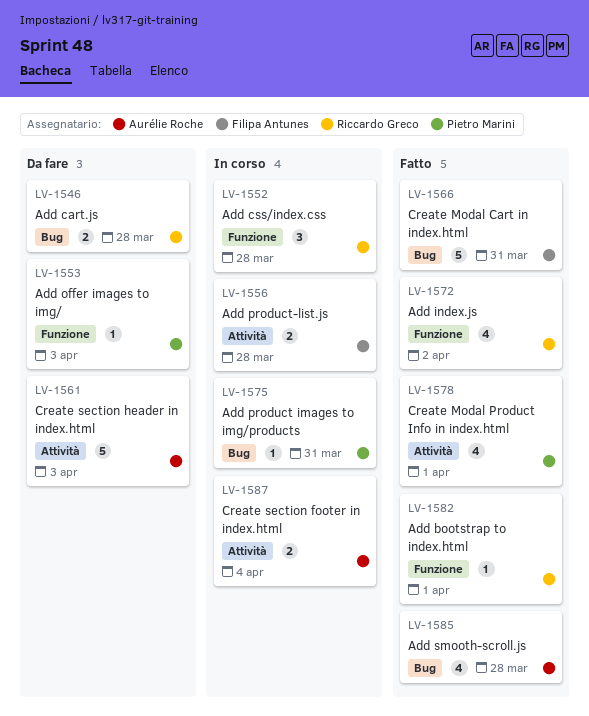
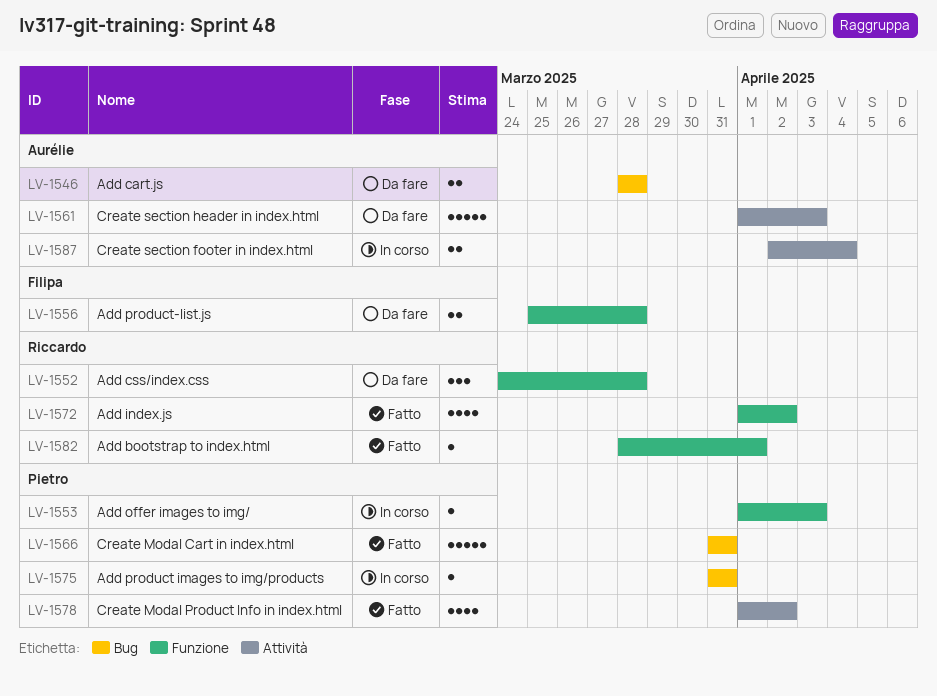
LV-1546, owner: Riccardo Greco -> Aurélie Roche
LV-1552, status: In corso -> Da fare
LV-1553, status: Da fare -> In corso
LV-1556, status: In corso -> Da fare
LV-1556, label: Attività -> Funzione
LV-1566, owner: Filipa Antunes -> Pietro Marini
LV-1578, due: Apr 1 -> Apr 2
LV-1585: present -> none

